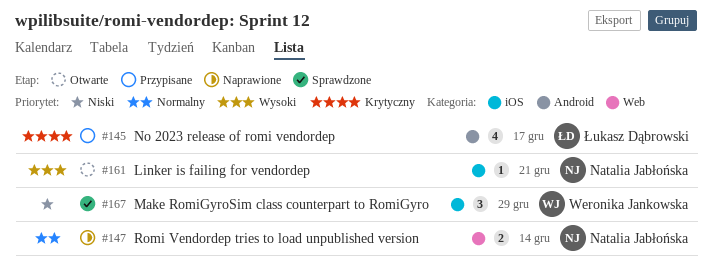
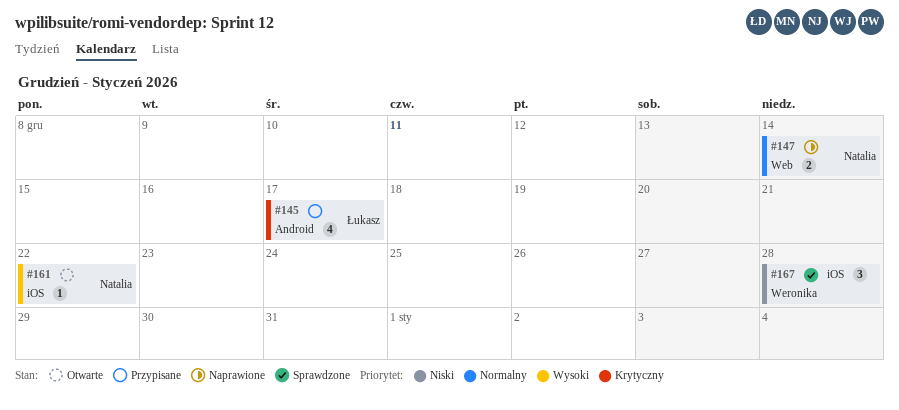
#161, due: Dec 21 -> Dec 22
#167, due: Dec 29 -> Dec 28

